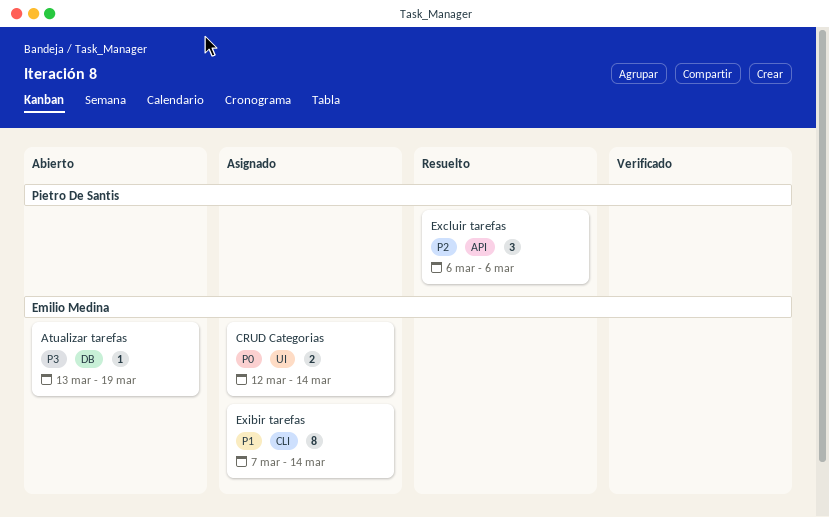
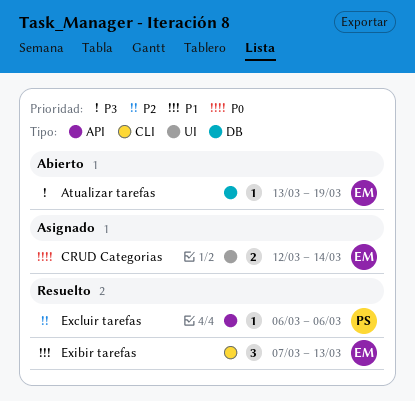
Excluir tarefas, estimate: 3 -> 1
Exibir tarefas, status: Asignado -> Resuelto
Exibir tarefas, estimate: 8 -> 3
Exibir tarefas, due: Mar 14 -> Mar 13

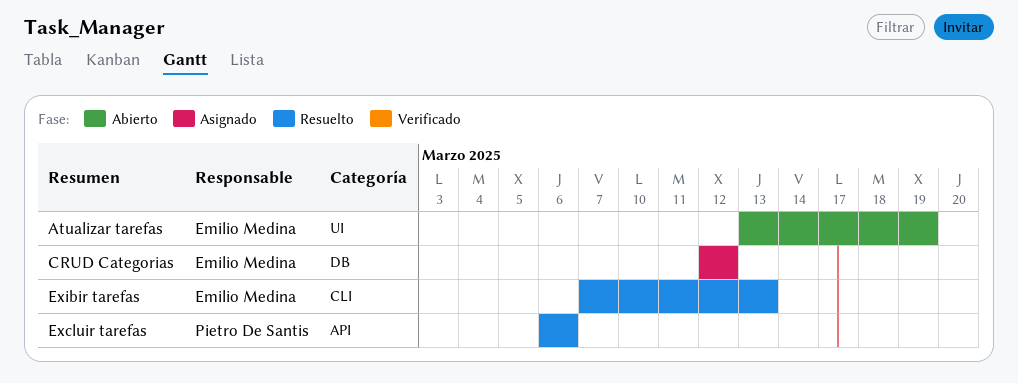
Atualizar tarefas, label: DB -> UI
CRUD Categorias, label: UI -> DB
CRUD Categorias, due: Mar 14 -> Mar 12

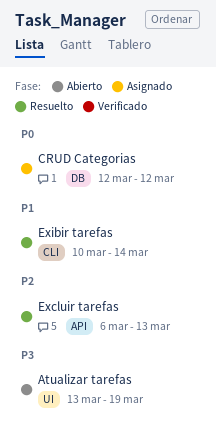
Excluir tarefas, due: Mar 6 -> Mar 13
Exibir tarefas, start: Mar 7 -> Mar 10
Exibir tarefas, due: Mar 13 -> Mar 14

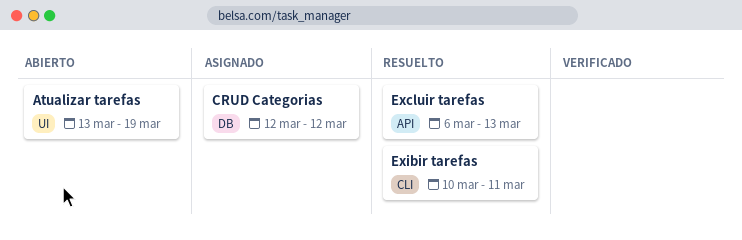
Exibir tarefas, due: Mar 14 -> Mar 11

